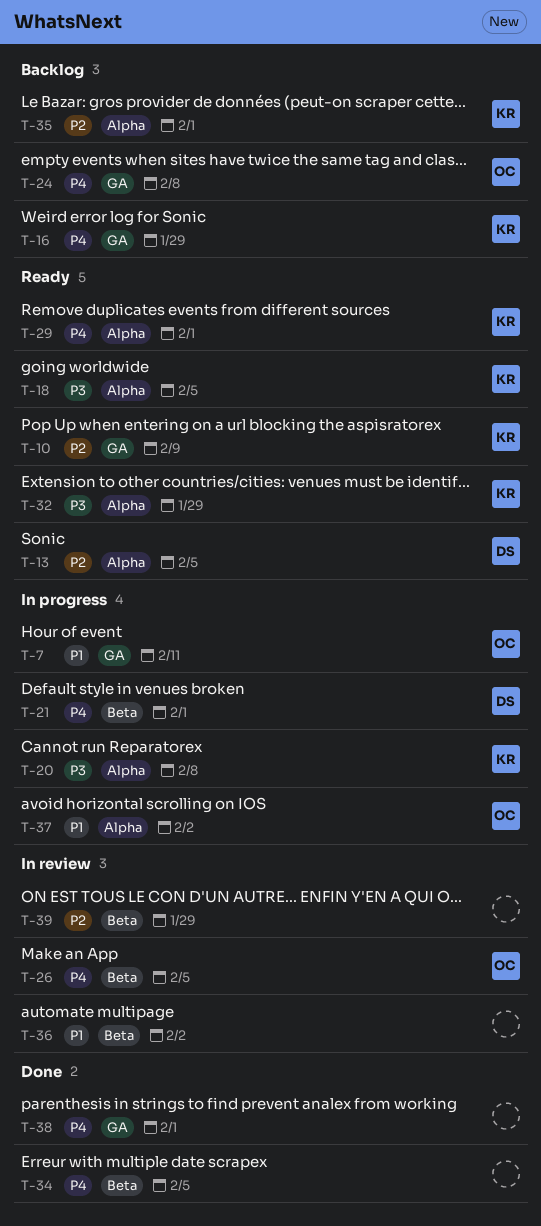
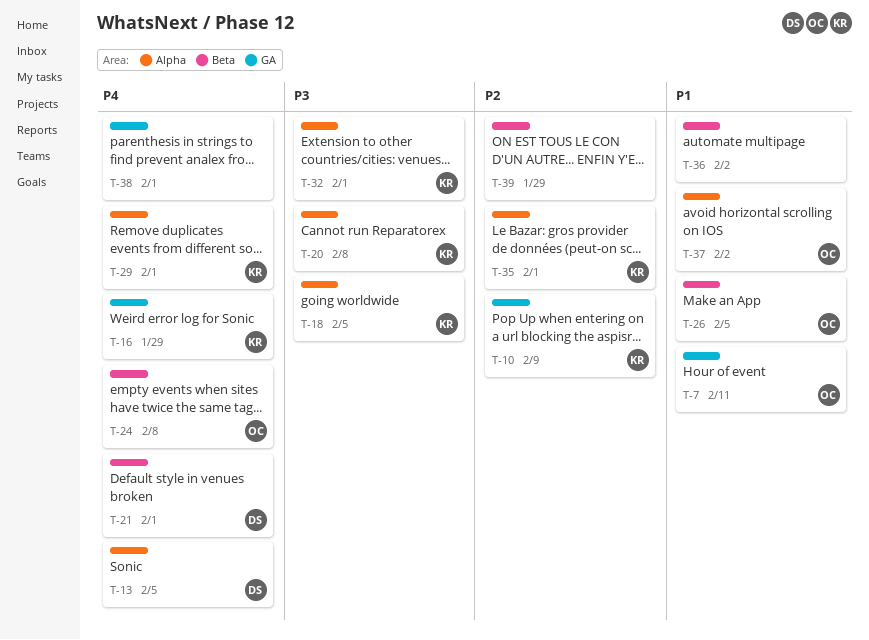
T-13, priority: P2 -> P4
T-24, label: GA -> Beta
T-26, priority: P4 -> P1
T-32, due: Jan 29 -> Feb 1
T-34: present -> none

